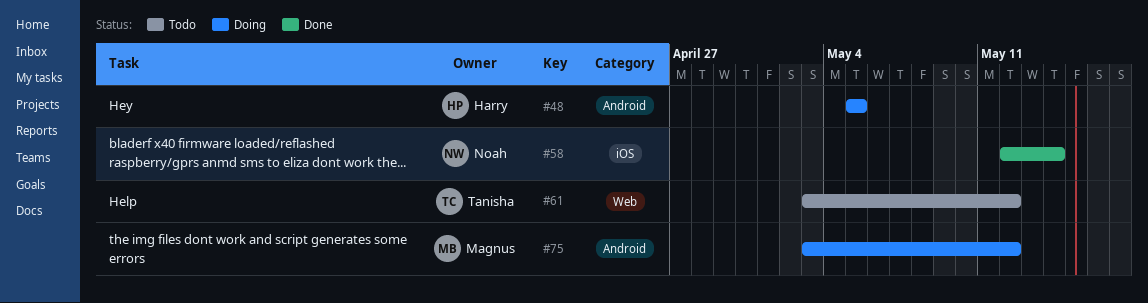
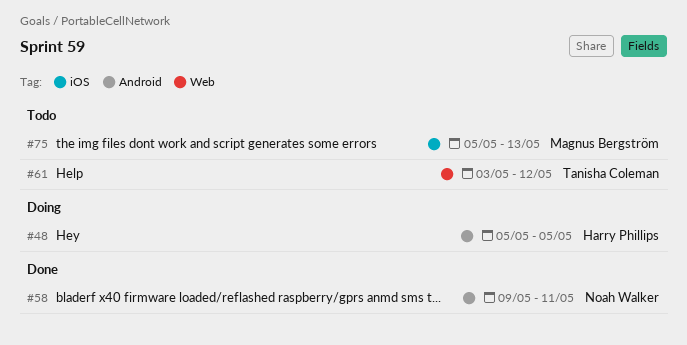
#58, label: iOS -> Android
#58, start: May 12 -> May 9
#58, due: May 14 -> May 11
#75, status: Doing -> Todo
#75, label: Android -> iOS
#75, start: May 3 -> May 5
#75, due: May 12 -> May 13

